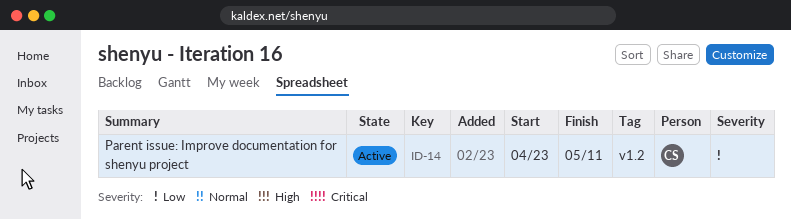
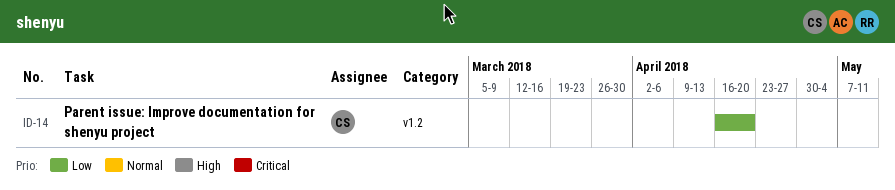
ID-14, start: Apr 23 -> Apr 16
ID-14, due: May 11 -> Apr 20

